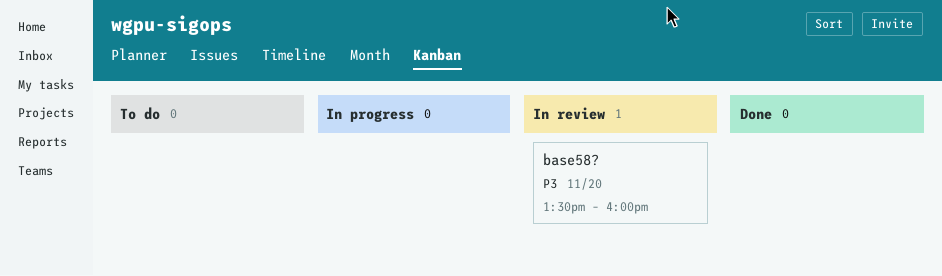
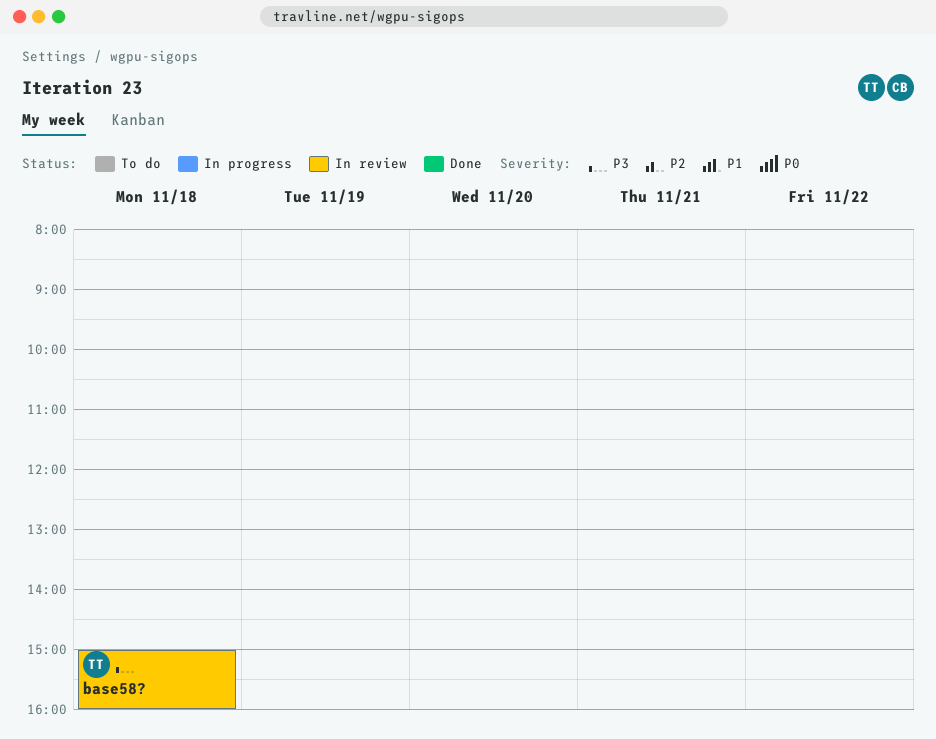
base58?, day: Nov 20 -> Nov 18
base58?, begins: 13:30 -> 15:00

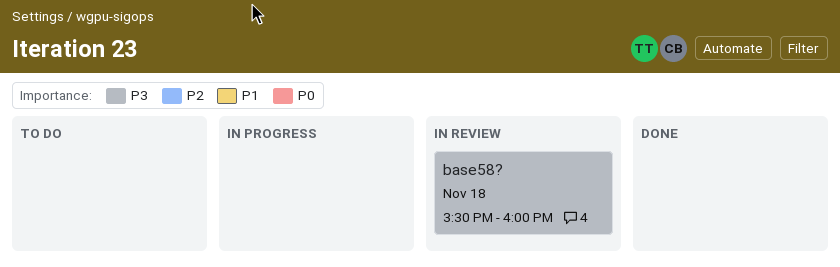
base58?, begins: 15:00 -> 15:30

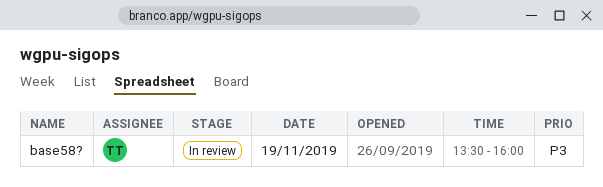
base58?, day: Nov 18 -> Nov 19
base58?, begins: 15:30 -> 13:30

